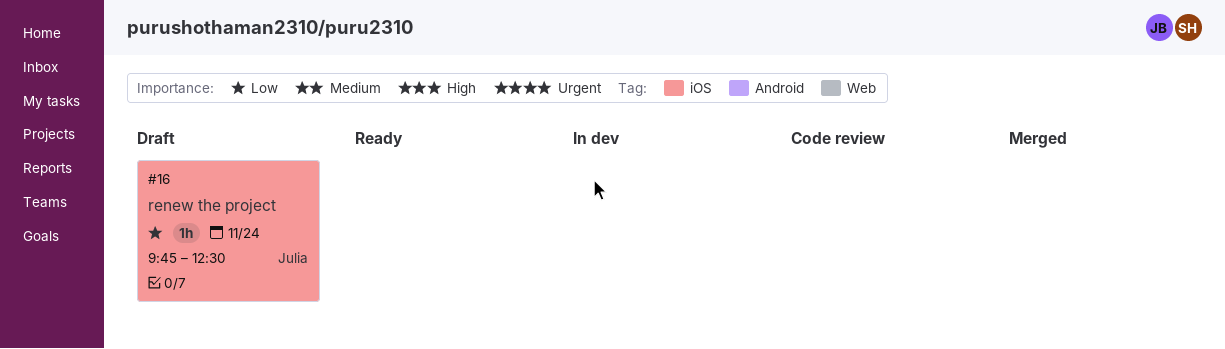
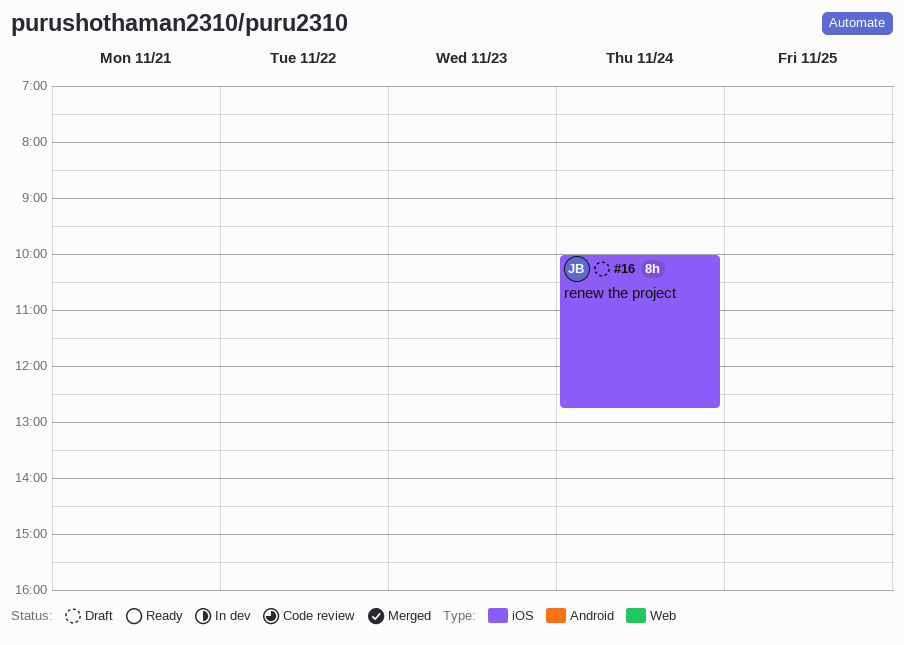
#16, estimate: 1h -> 8h
#16, begins: 09:45 -> 10:00
#16, ends: 12:30 -> 12:45

